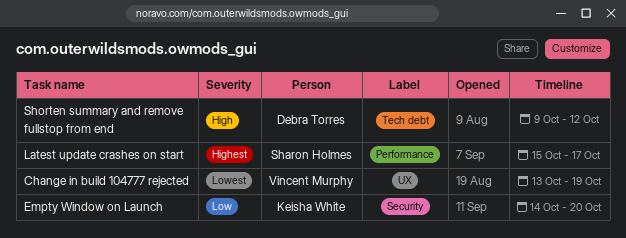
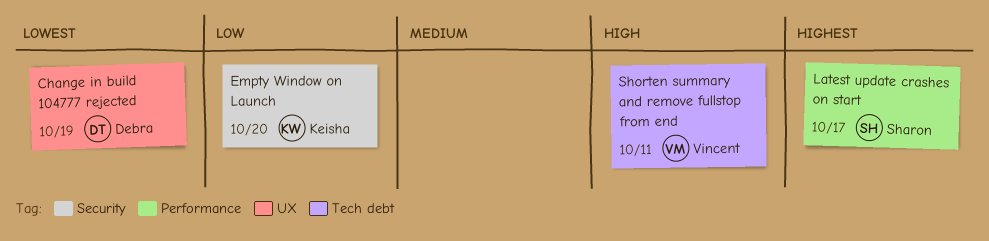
Change in build 104777 rejected, owner: Vincent Murphy -> Debra Torres
Shorten summary and remove fullstop from end, owner: Debra Torres -> Vincent Murphy
Shorten summary and remove fullstop from end, due: Oct 12 -> Oct 11

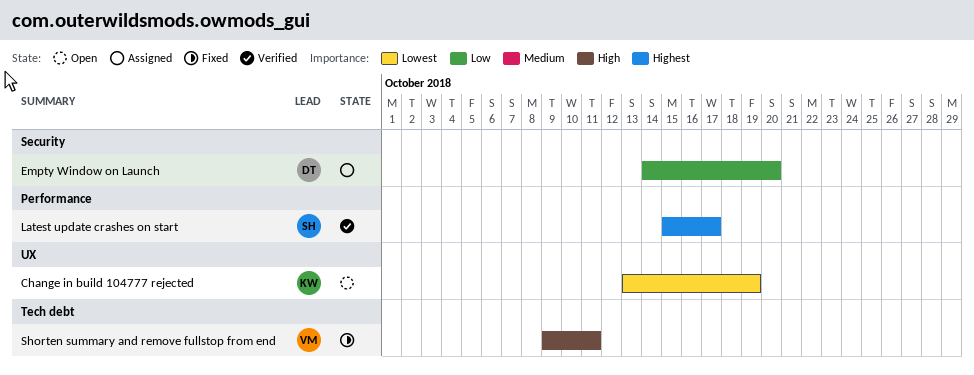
Change in build 104777 rejected, owner: Debra -> Keisha
Empty Window on Launch, owner: Keisha -> Debra

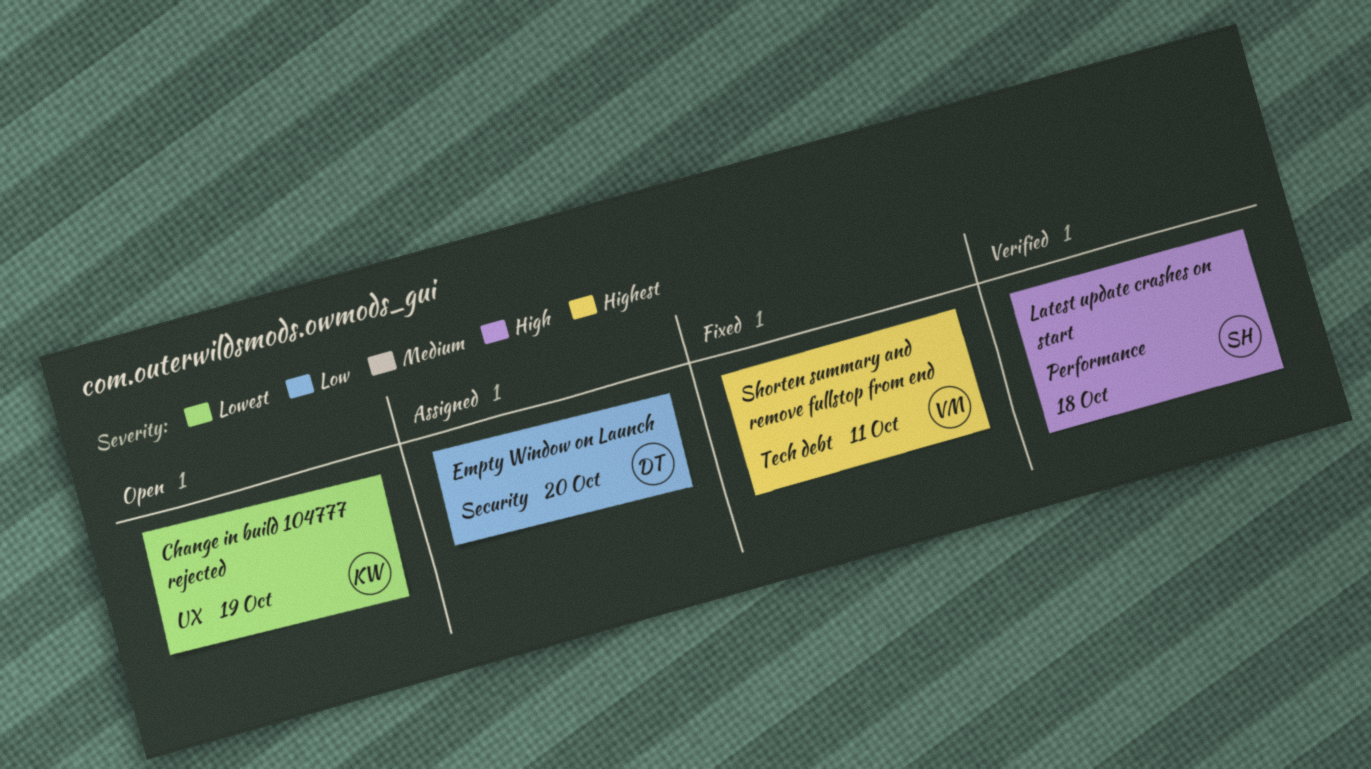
Latest update crashes on start, priority: Highest -> High
Latest update crashes on start, due: Oct 17 -> Oct 18
Shorten summary and remove fullstop from end, priority: High -> Highest

